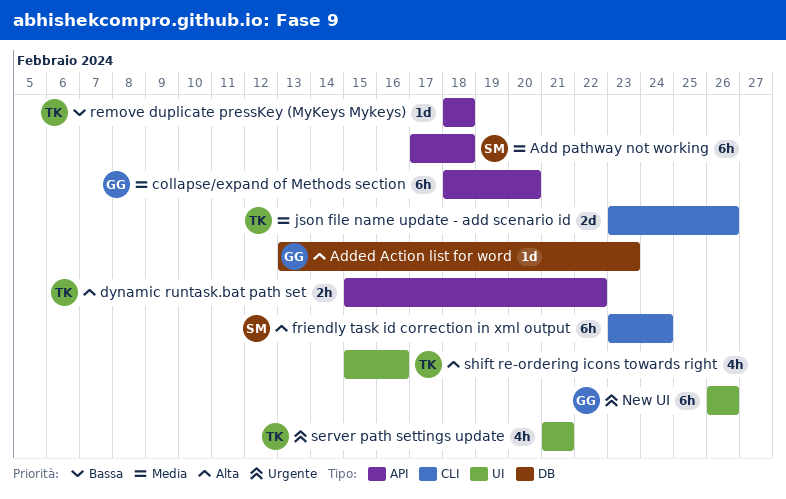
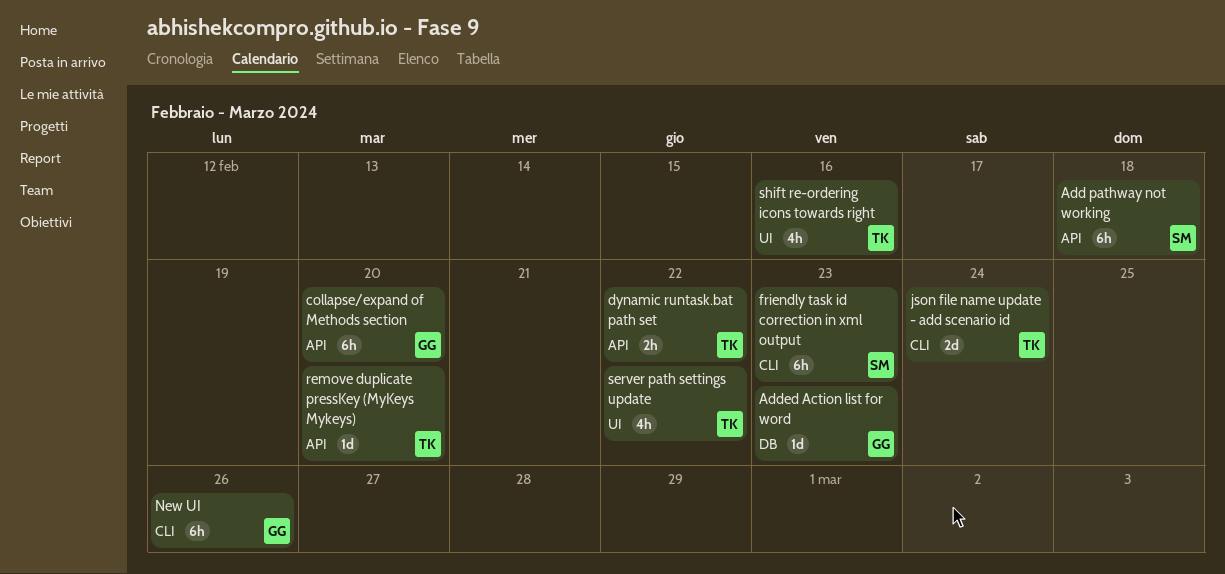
friendly task id correction in xml output, due: Feb 24 -> Feb 23
json file name update - add scenario id, due: Feb 26 -> Feb 24
New UI, label: UI -> CLI
remove duplicate pressKey (MyKeys Mykeys), due: Feb 18 -> Feb 20
server path settings update, due: Feb 21 -> Feb 22

